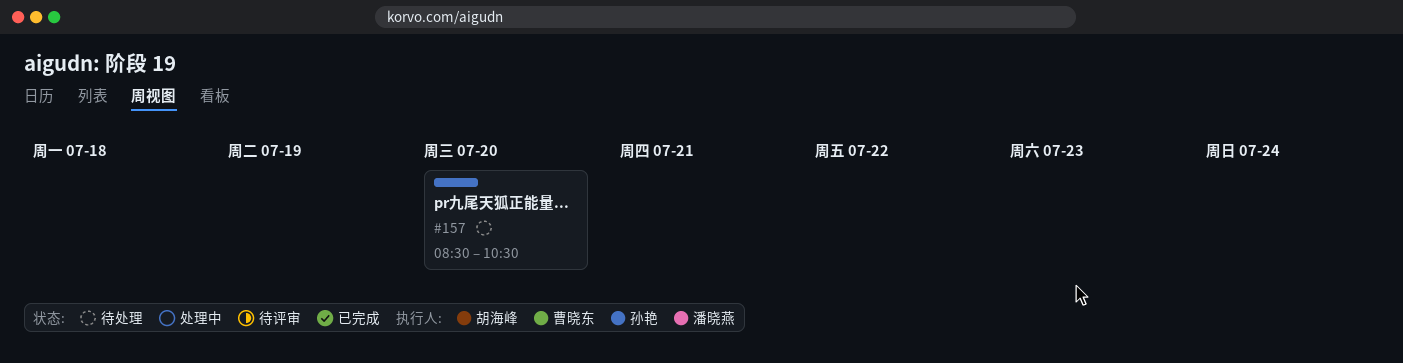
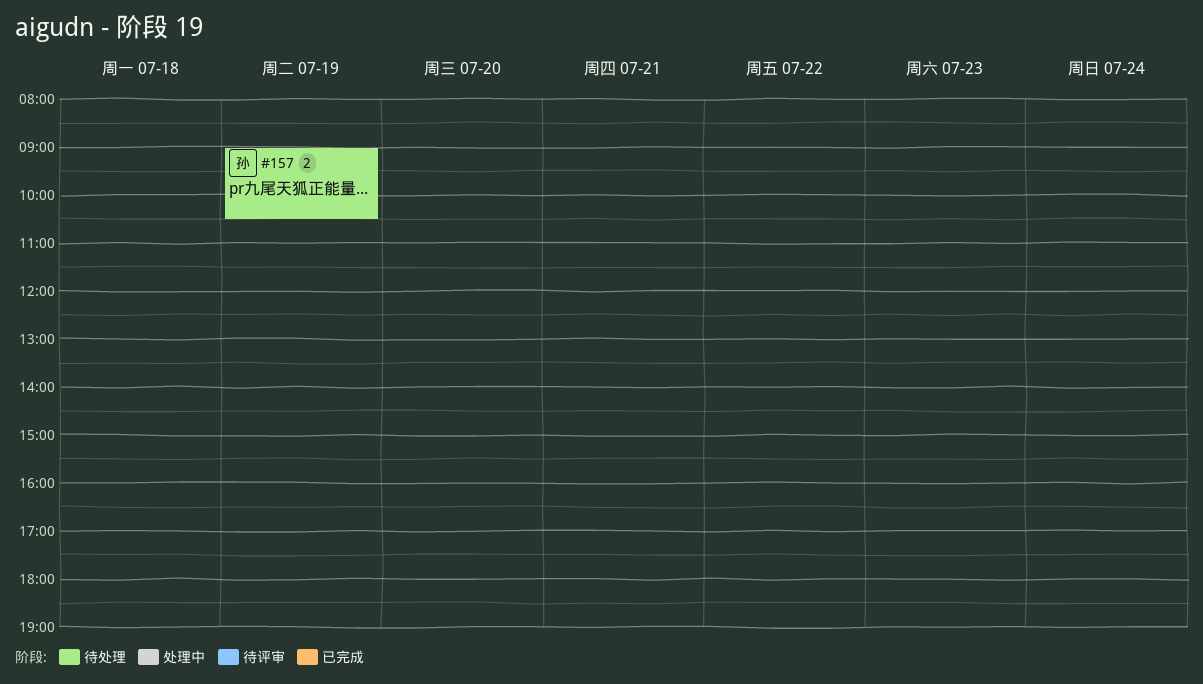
#157, day: Jul 20 -> Jul 19
#157, begins: 08:30 -> 09:00

